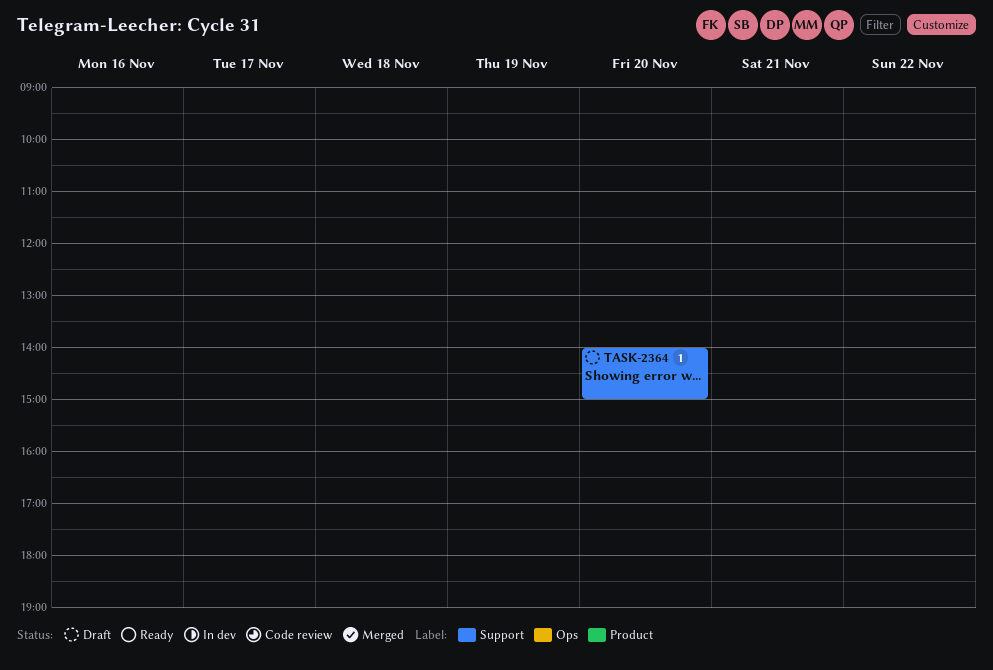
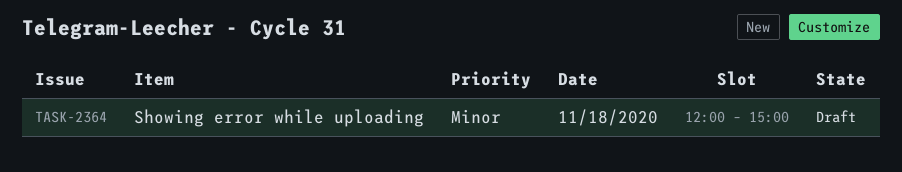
TASK-2364, day: Nov 20 -> Nov 18
TASK-2364, begins: 14:00 -> 12:00

